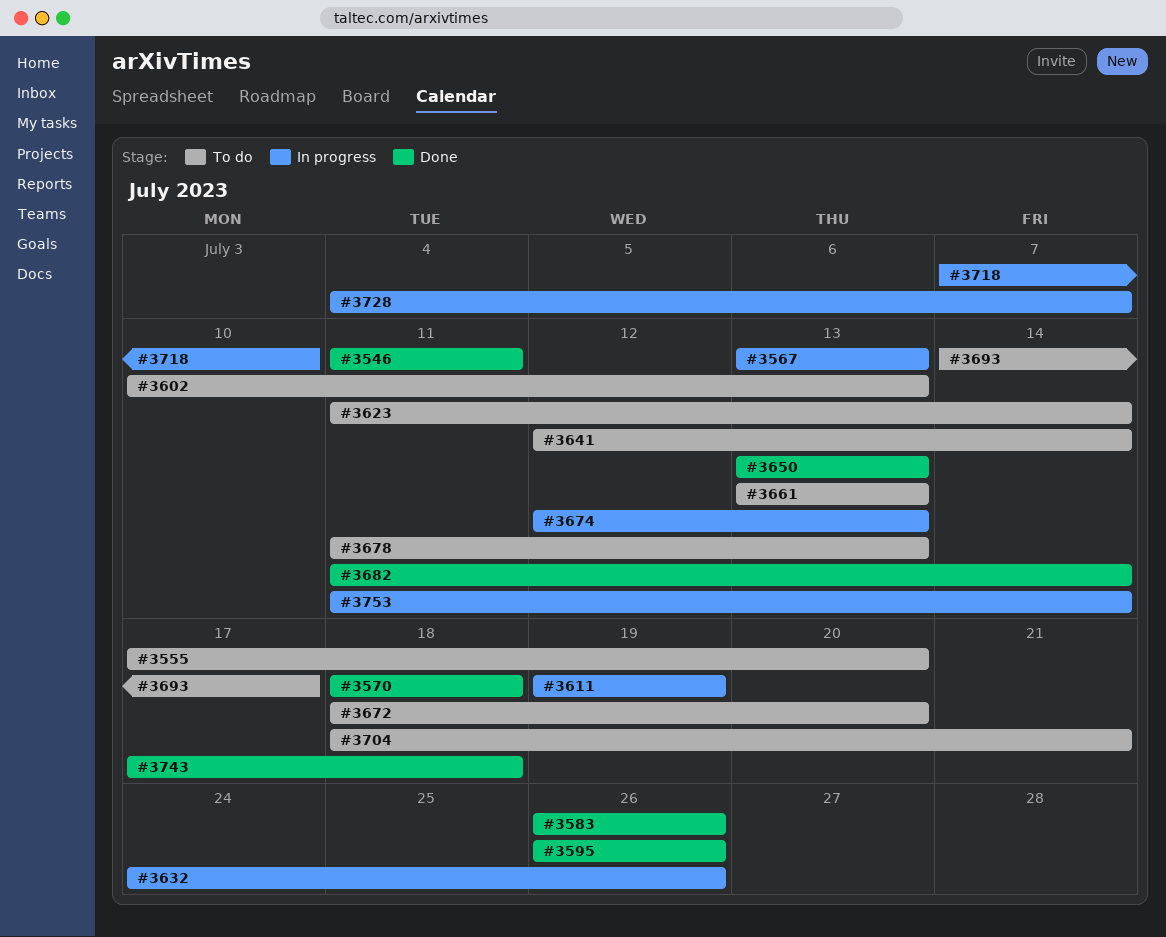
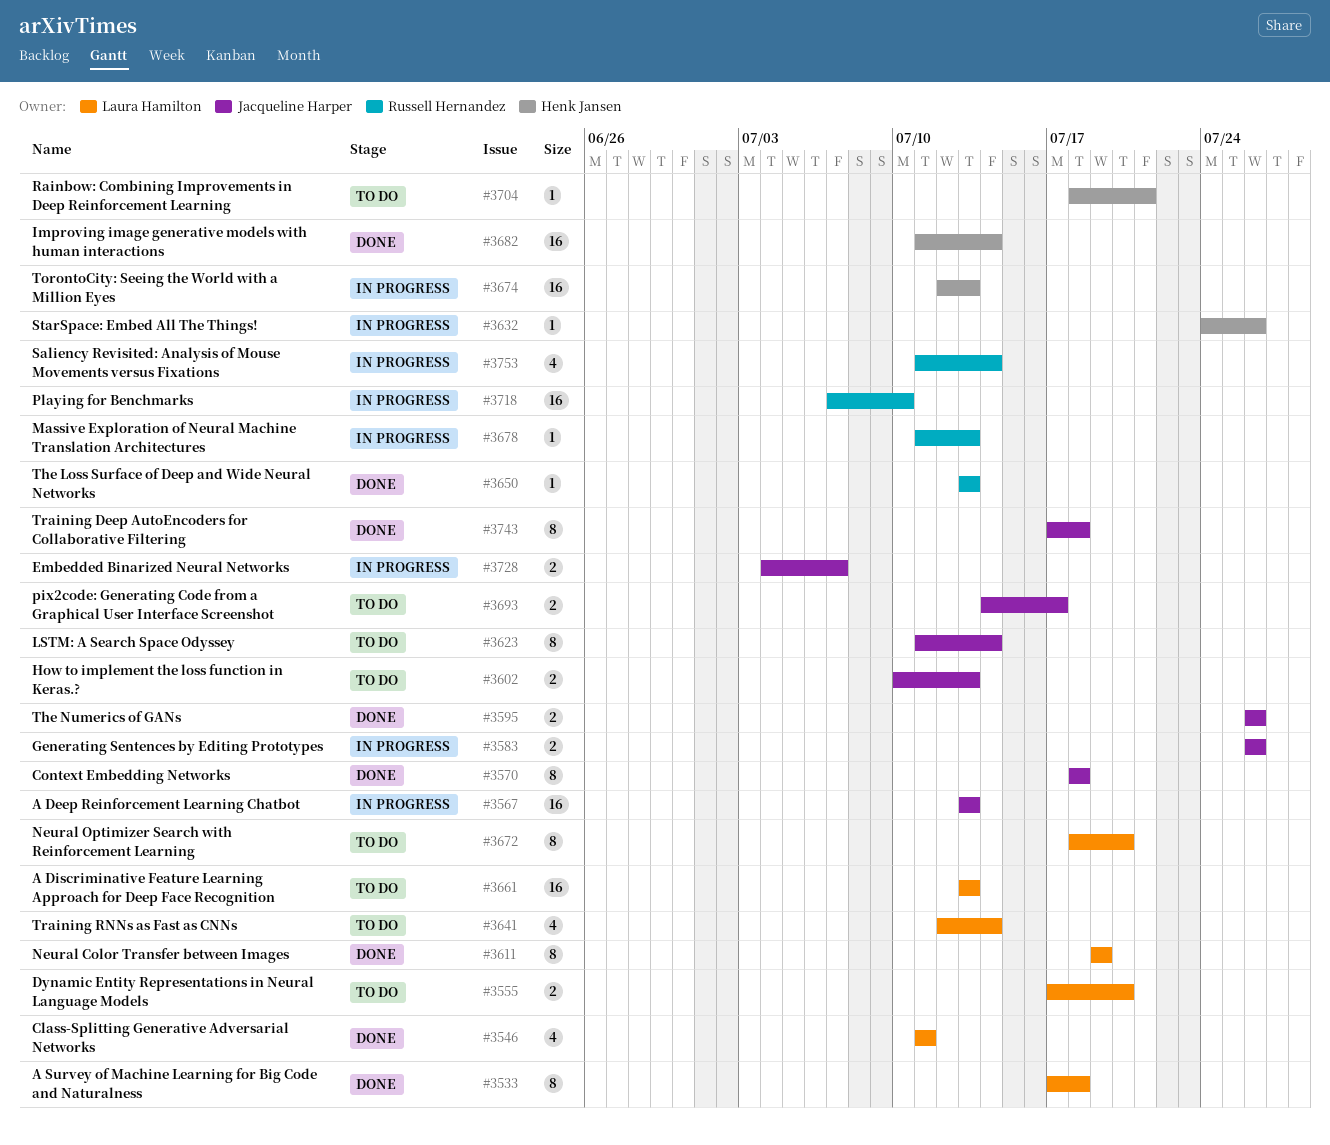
#3533: none -> present
#3583, status: Done -> In progress
#3611, status: In progress -> Done
#3678, status: To do -> In progress

